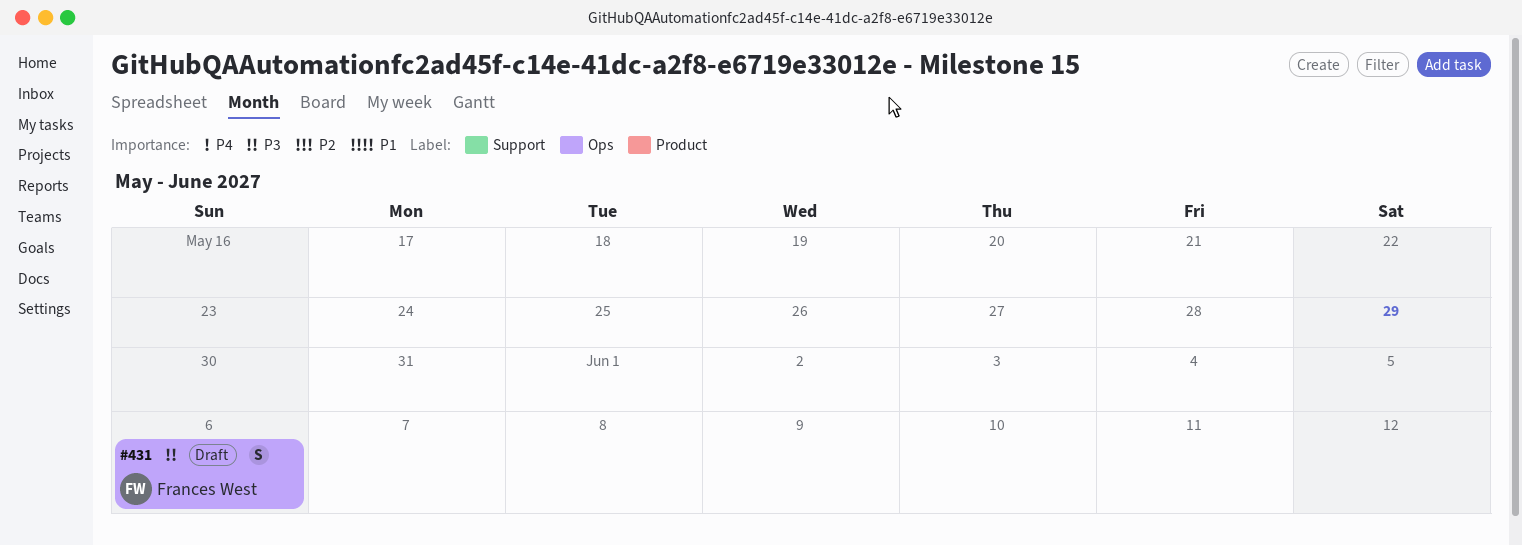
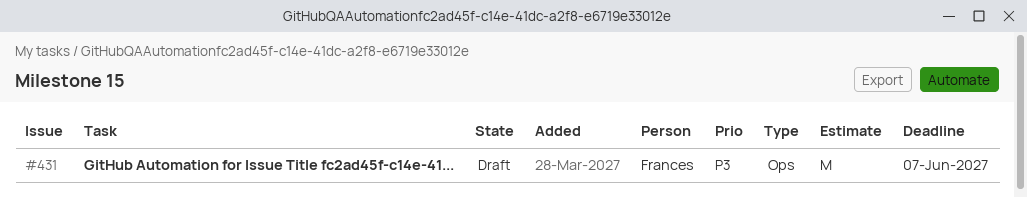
#431, estimate: S -> M
#431, due: Jun 6 -> Jun 7

